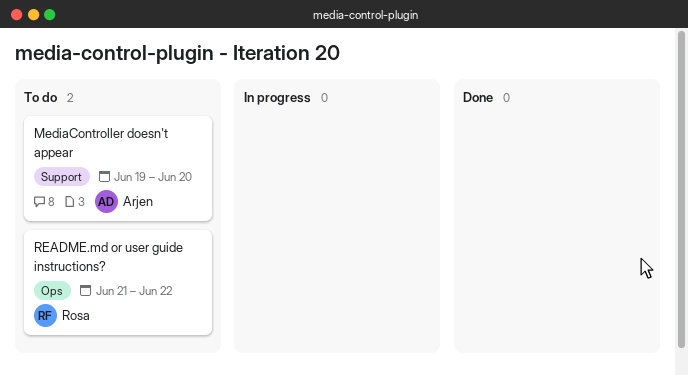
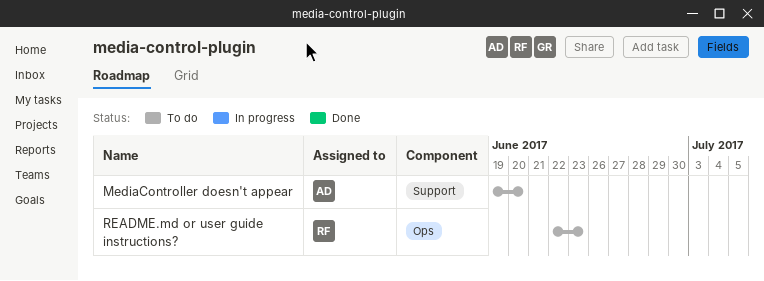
README.md or user guide instructions?, start: Jun 21 -> Jun 22
README.md or user guide instructions?, due: Jun 22 -> Jun 23

